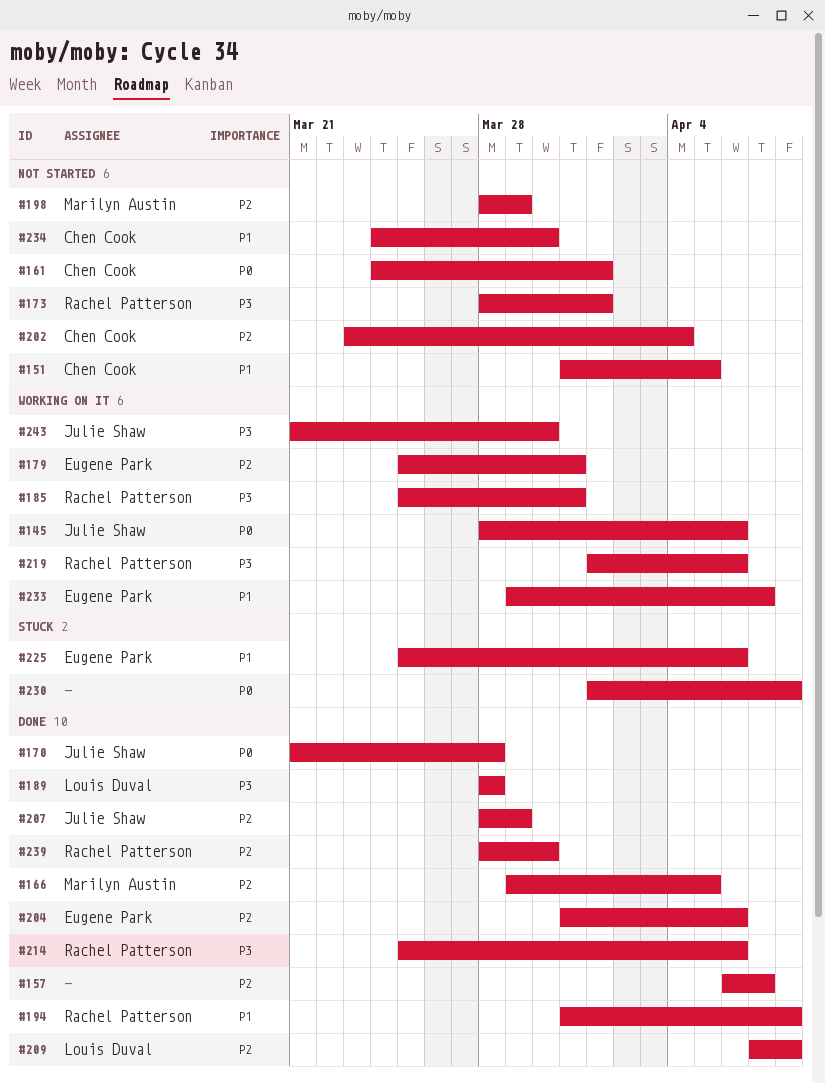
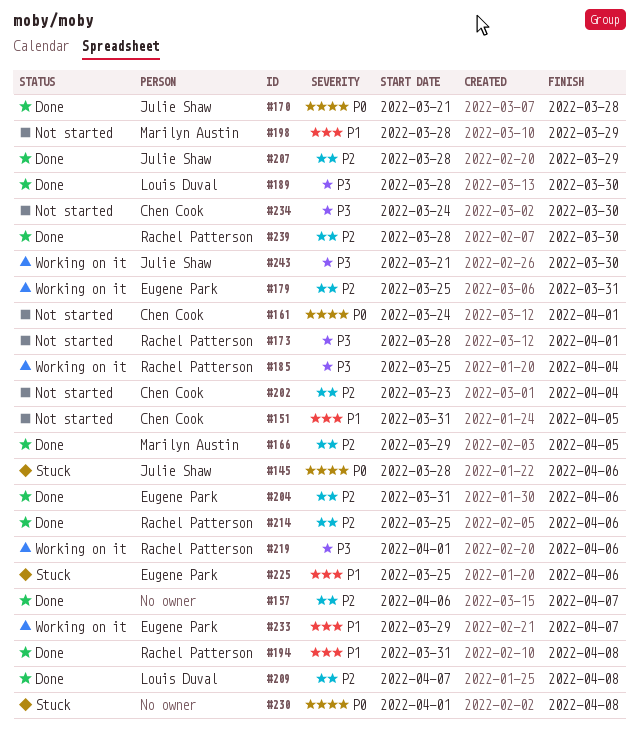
#145, status: Working on it -> Stuck
#185, due: Mar 31 -> Apr 4
#189, due: Mar 28 -> Mar 30
#198, priority: P2 -> P1
#214, priority: P3 -> P2
#234, priority: P1 -> P3

